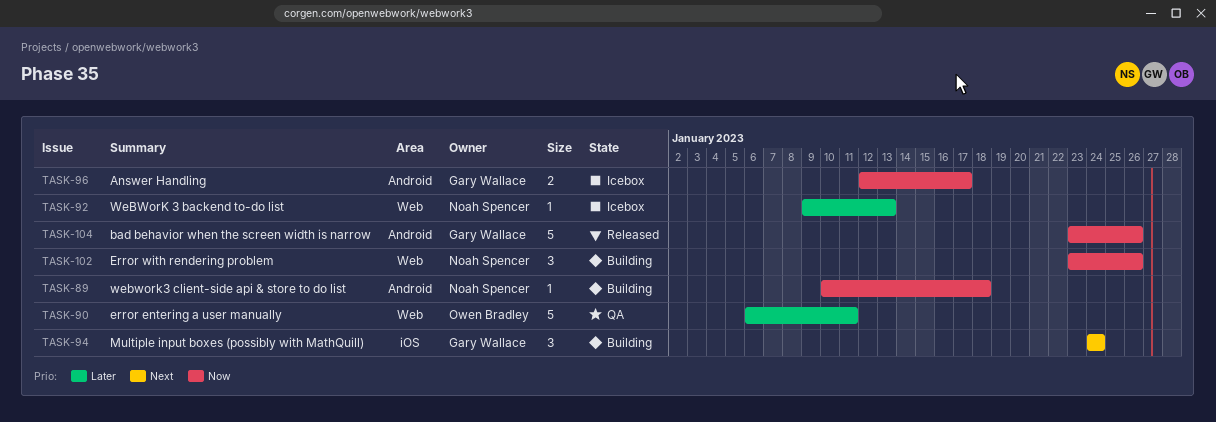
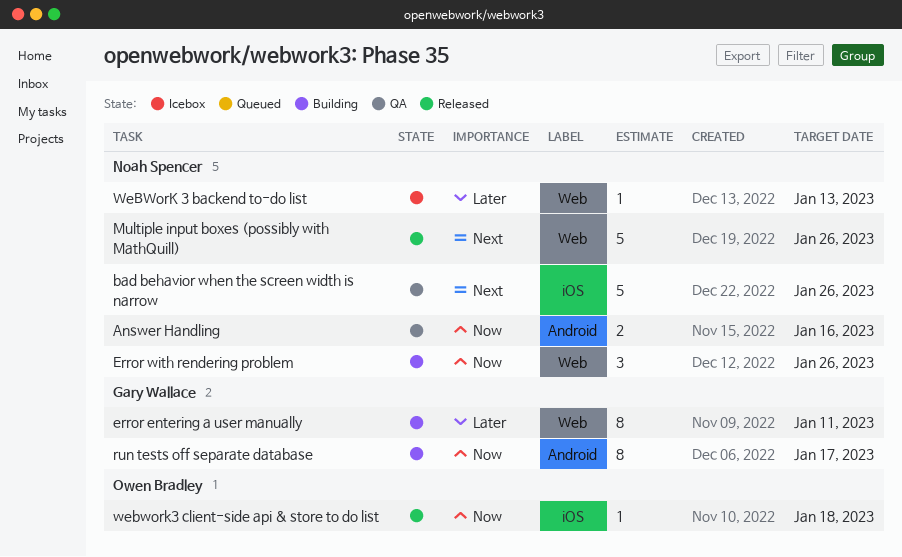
Answer Handling, status: Icebox -> QA
Answer Handling, owner: Gary Wallace -> Noah Spencer
Answer Handling, due: Jan 17 -> Jan 16
bad behavior when the screen width is narrow, status: Released -> QA
bad behavior when the screen width is narrow, owner: Gary Wallace -> Noah Spencer
bad behavior when the screen width is narrow, priority: Now -> Next
bad behavior when the screen width is narrow, label: Android -> iOS
error entering a user manually, status: QA -> Building
error entering a user manually, owner: Owen Bradley -> Gary Wallace
error entering a user manually, estimate: 5 -> 8
Multiple input boxes (possibly with MathQuill), status: Building -> Released
Multiple input boxes (possibly with MathQuill), owner: Gary Wallace -> Noah Spencer
Multiple input boxes (possibly with MathQuill), label: iOS -> Web
Multiple input boxes (possibly with MathQuill), estimate: 3 -> 5
Multiple input boxes (possibly with MathQuill), due: Jan 24 -> Jan 26
run tests off separate database: none -> present
webwork3 client-side api & store to do list, status: Building -> Released
webwork3 client-side api & store to do list, owner: Noah Spencer -> Owen Bradley
webwork3 client-side api & store to do list, label: Android -> iOS

